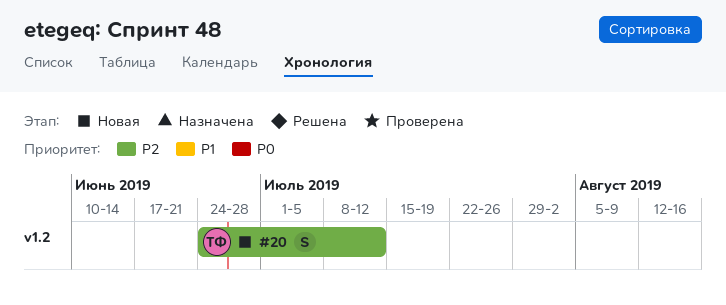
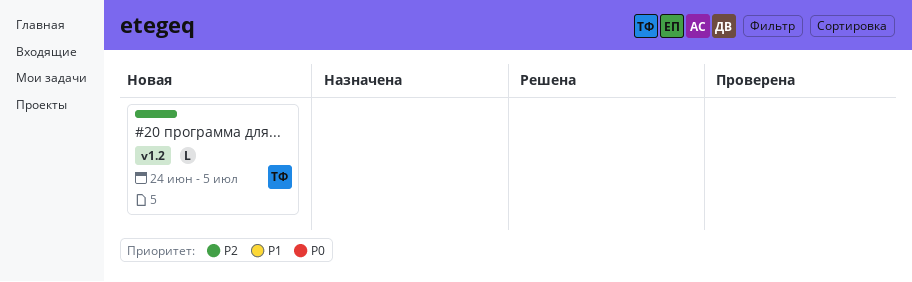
#20, estimate: S -> L
#20, due: Jul 12 -> Jul 5

